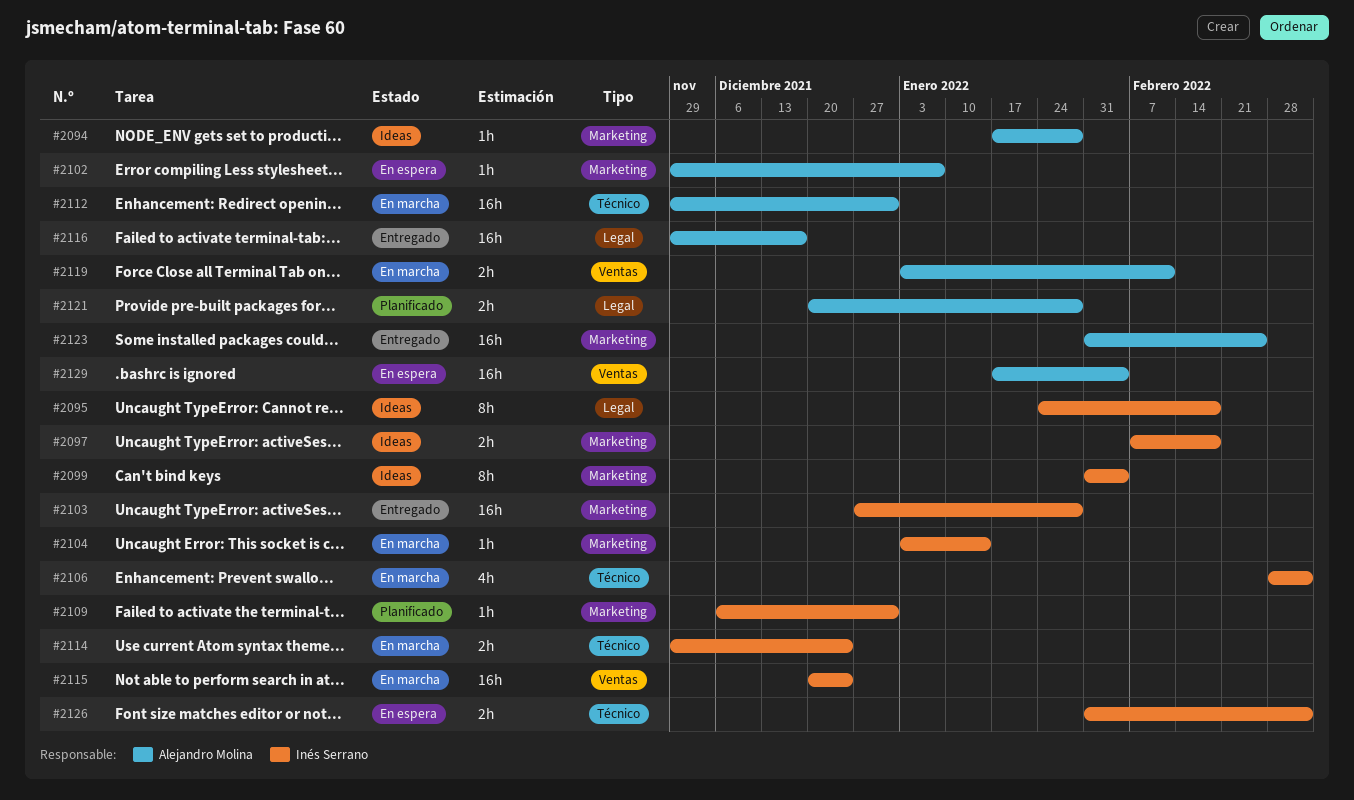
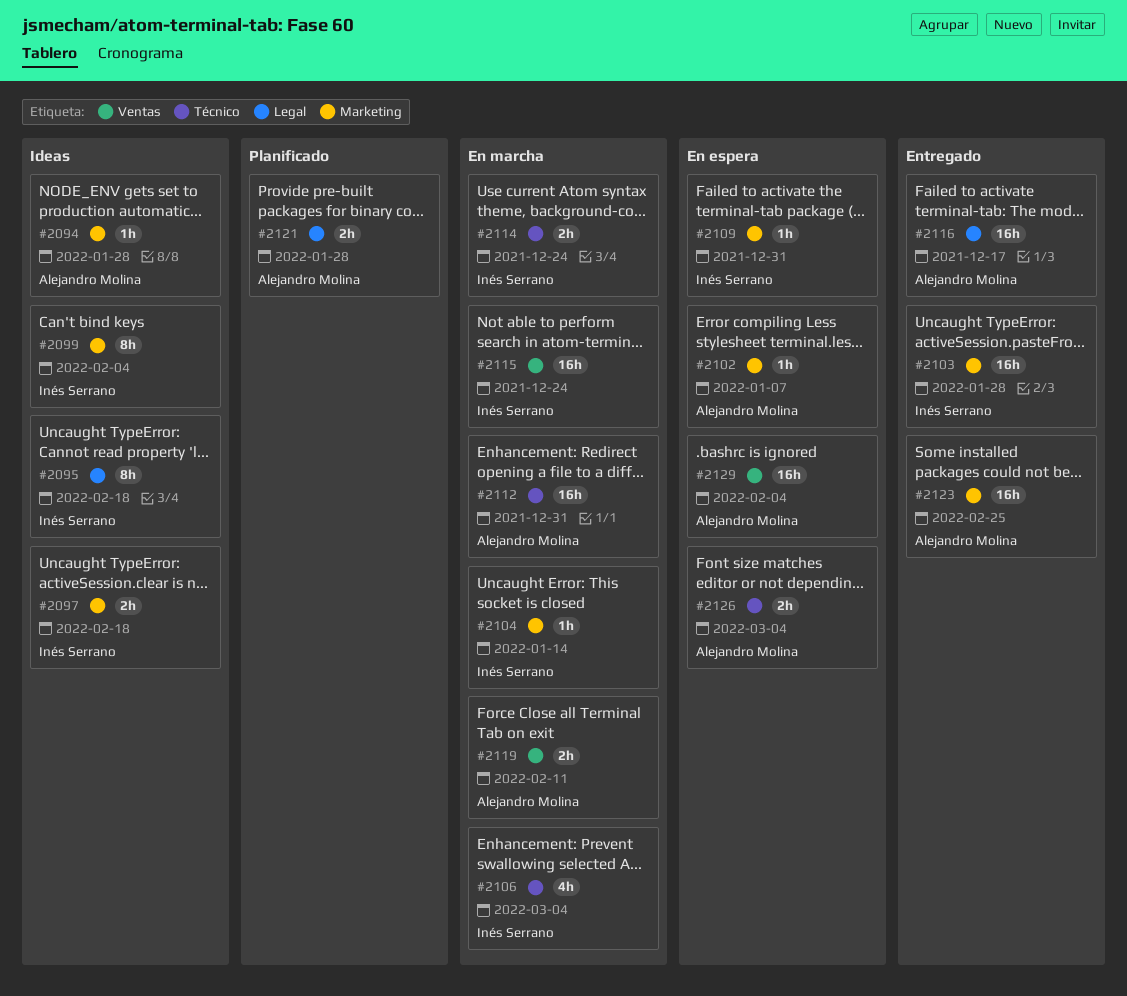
#2109, status: Planificado -> En espera
#2126, owner: Inés Serrano -> Alejandro Molina

